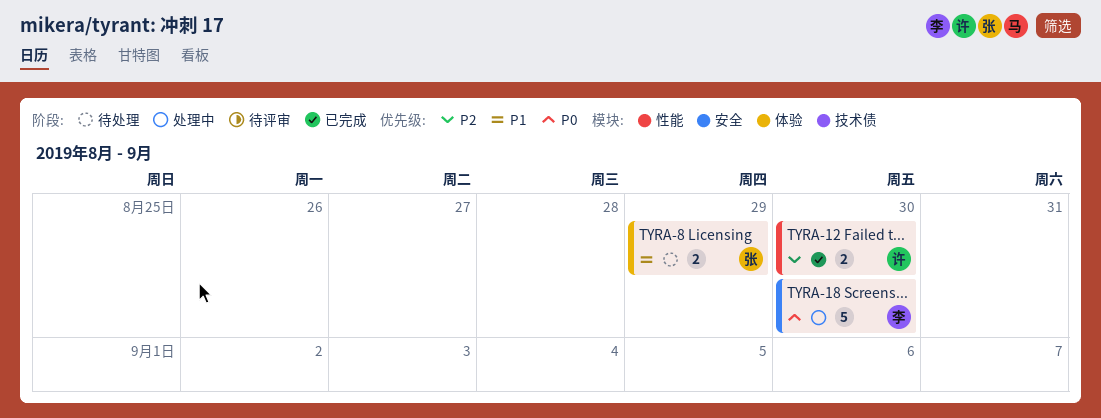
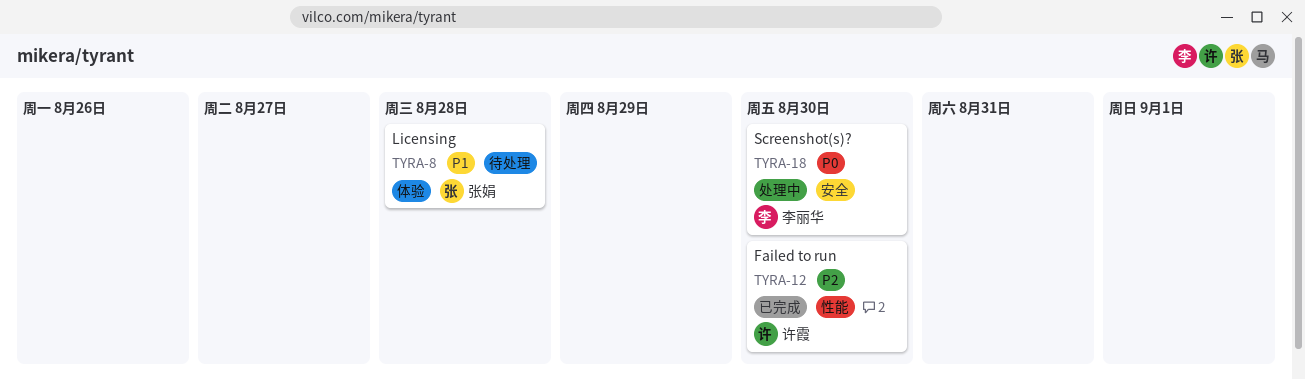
TYRA-8, due: Aug 29 -> Aug 28

